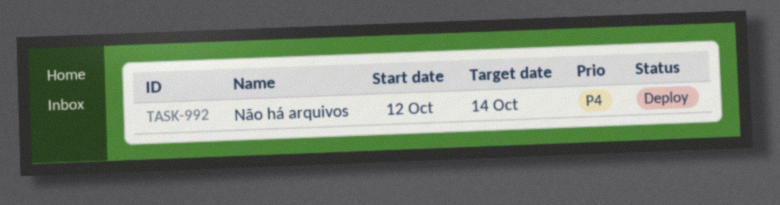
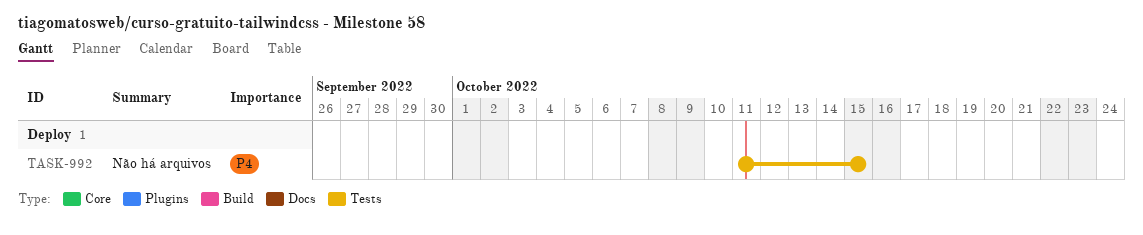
TASK-992, start: Oct 12 -> Oct 11
TASK-992, due: Oct 14 -> Oct 15

